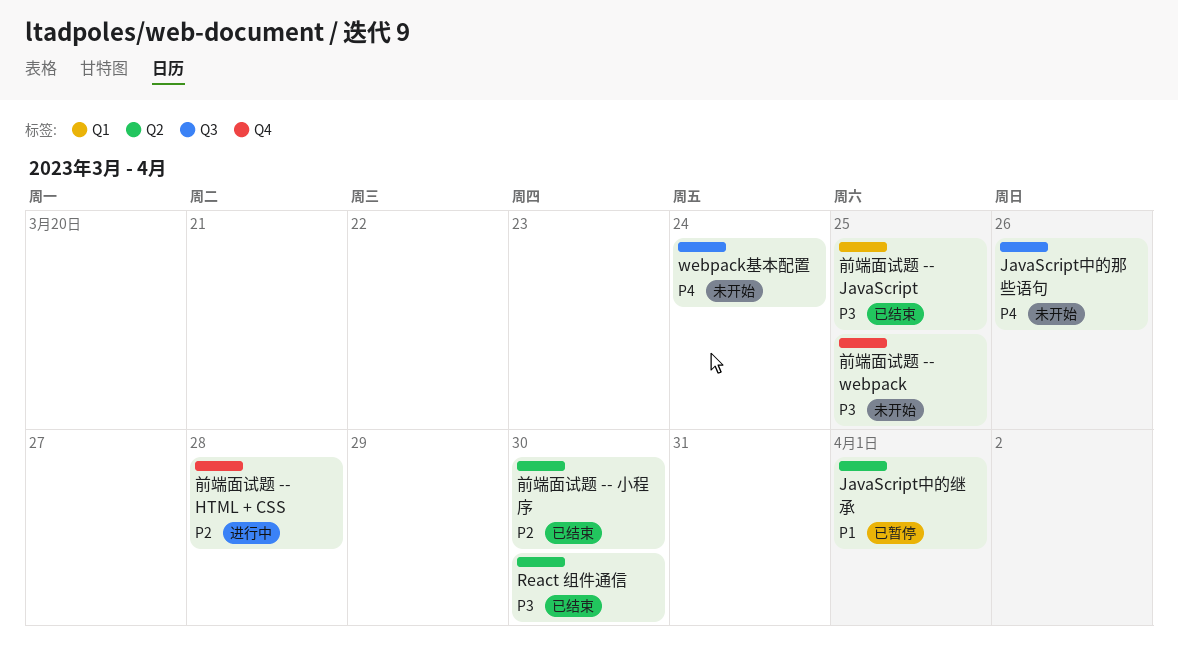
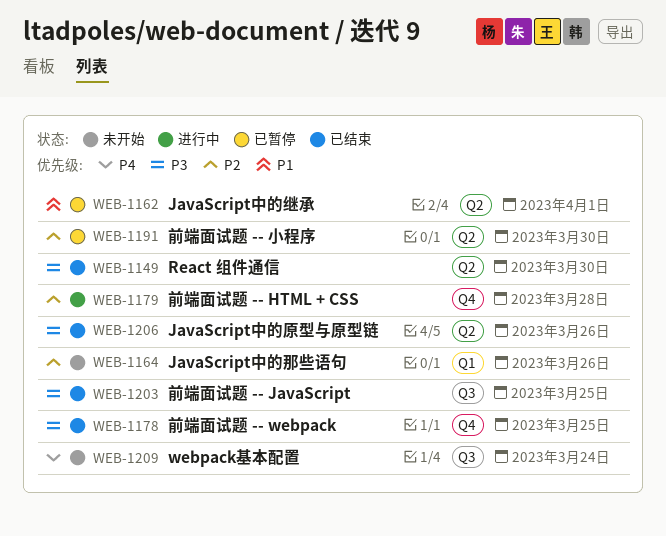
JavaScript中的原型与原型链: none -> present
JavaScript中的那些语句, priority: P4 -> P2
JavaScript中的那些语句, label: Q3 -> Q1
前端面试题 -- JavaScript, label: Q1 -> Q3
前端面试题 -- webpack, status: 未开始 -> 已结束
前端面试题 -- 小程序, status: 已结束 -> 已暂停

